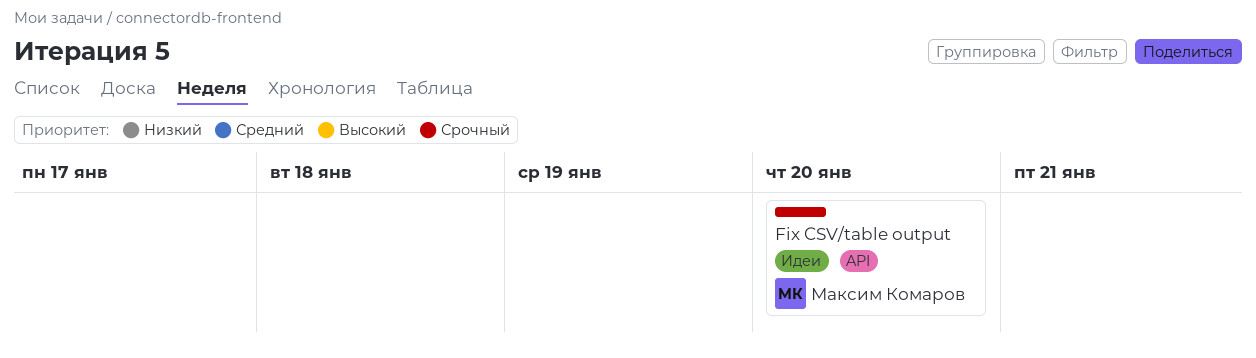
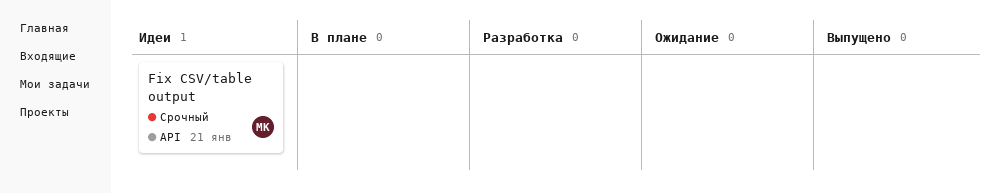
Fix CSV/table output, due: Jan 20 -> Jan 21

